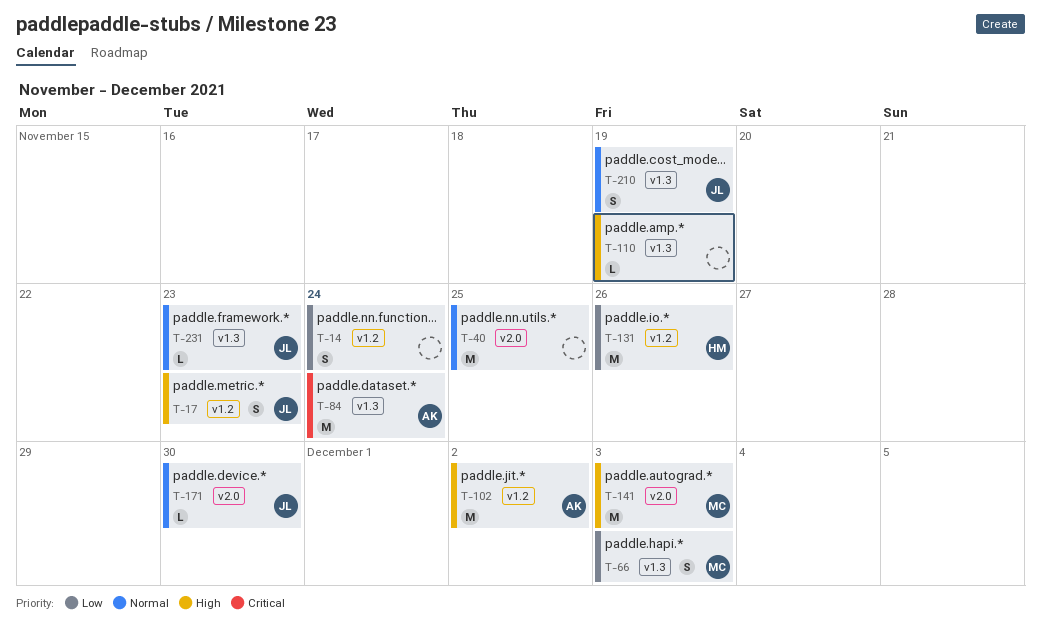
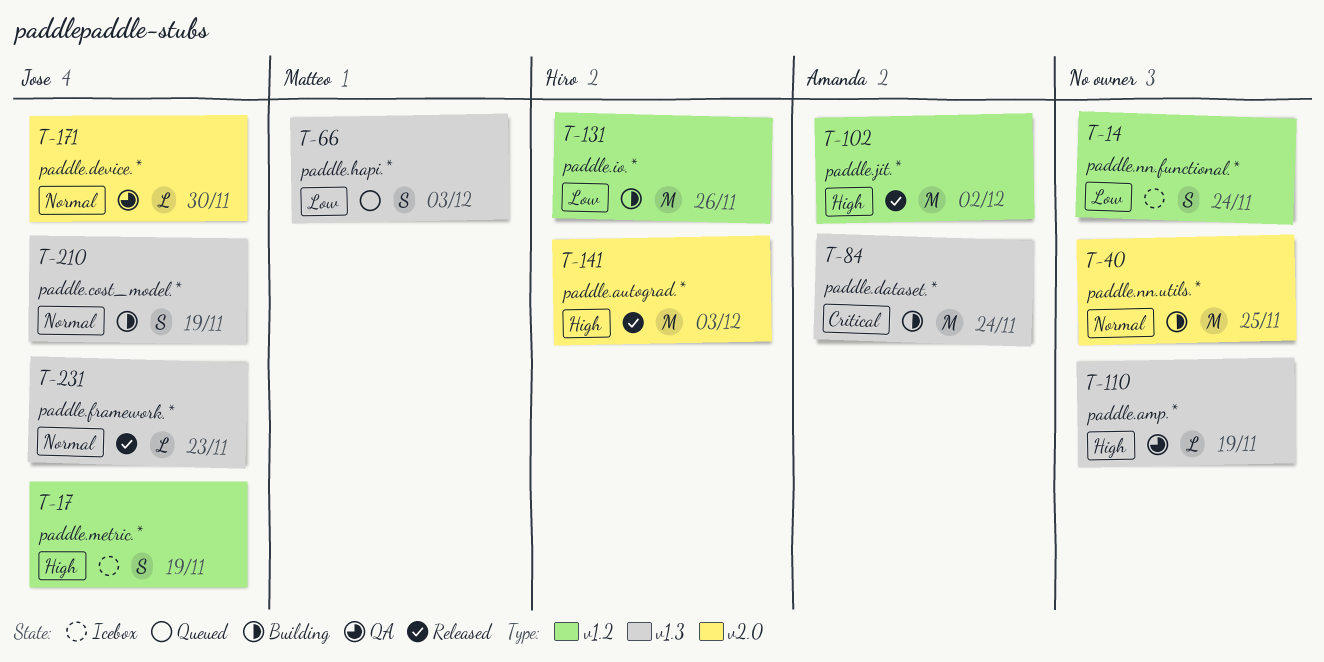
T-17, due: Nov 23 -> Nov 19
T-141, owner: Matteo -> Hiro

